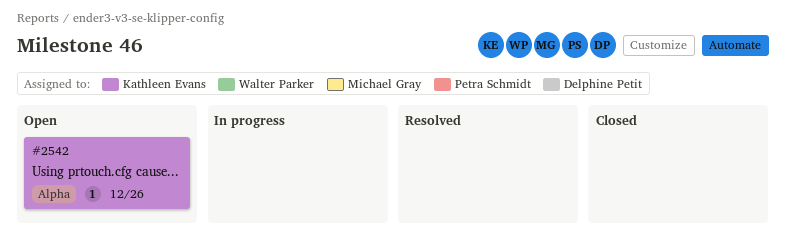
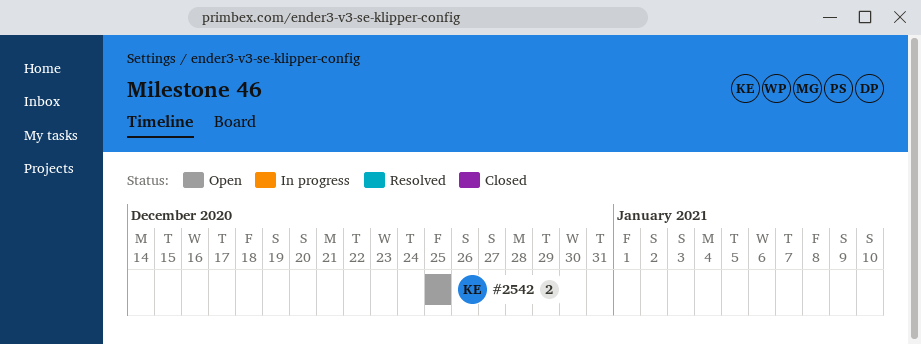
#2542, estimate: 1 -> 2
#2542, due: Dec 26 -> Dec 25

